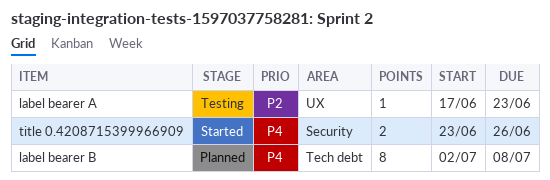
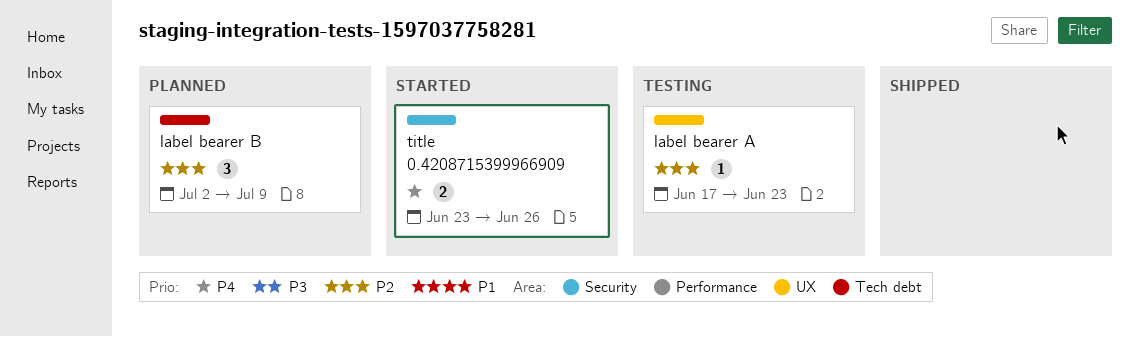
label bearer B, priority: P4 -> P2
label bearer B, estimate: 8 -> 3
label bearer B, due: Jul 8 -> Jul 9

